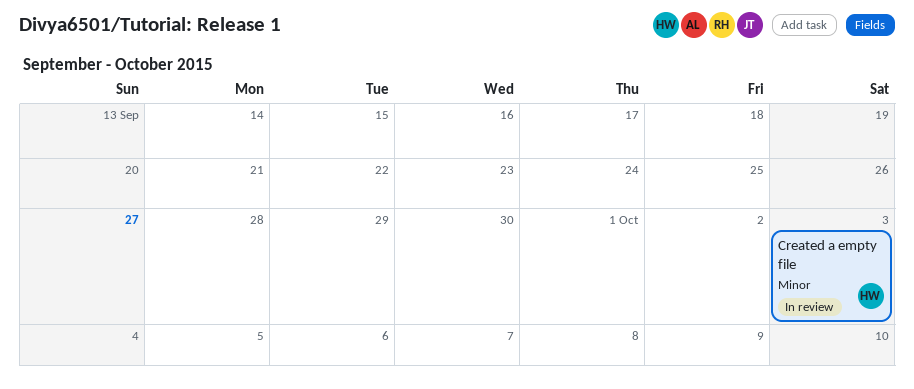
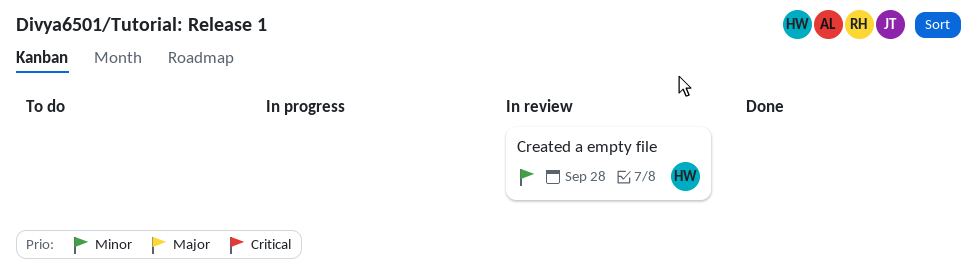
Created a empty file, due: Oct 3 -> Sep 28

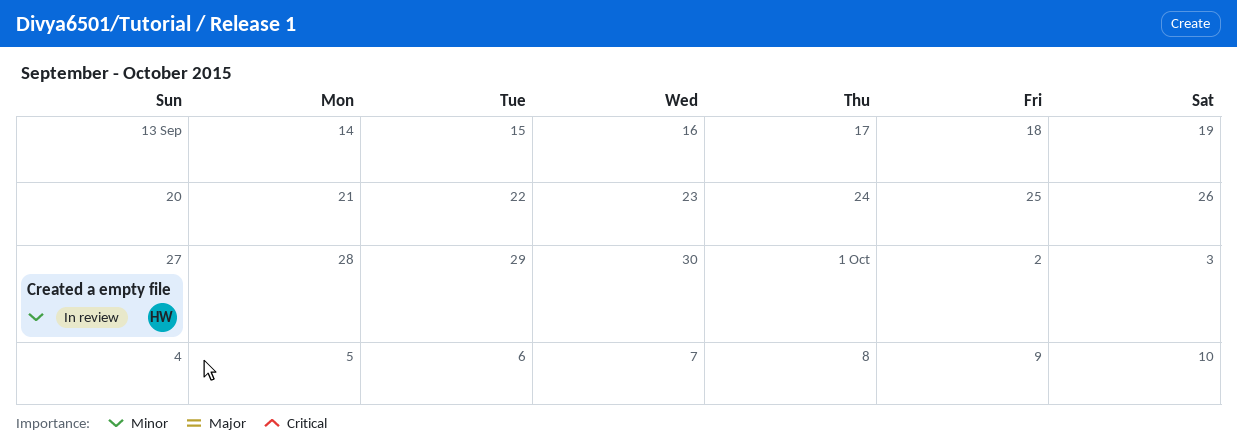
Created a empty file, due: Sep 28 -> Sep 27

